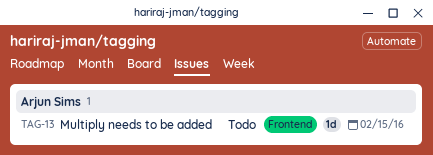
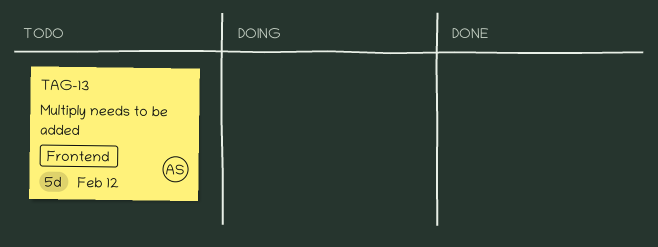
TAG-13, estimate: 1d -> 5d
TAG-13, due: Feb 15 -> Feb 12

